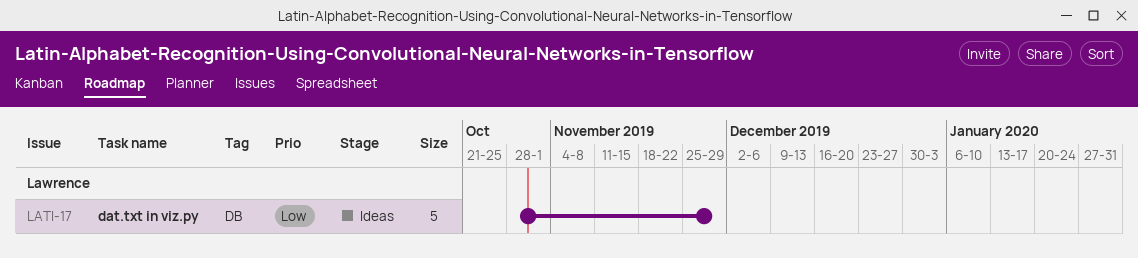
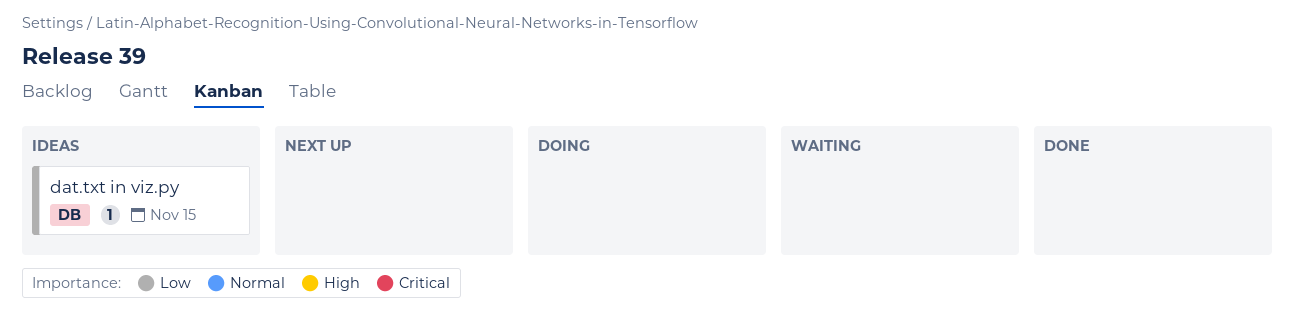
dat.txt in viz.py, estimate: 5 -> 1
dat.txt in viz.py, due: Nov 29 -> Nov 15

